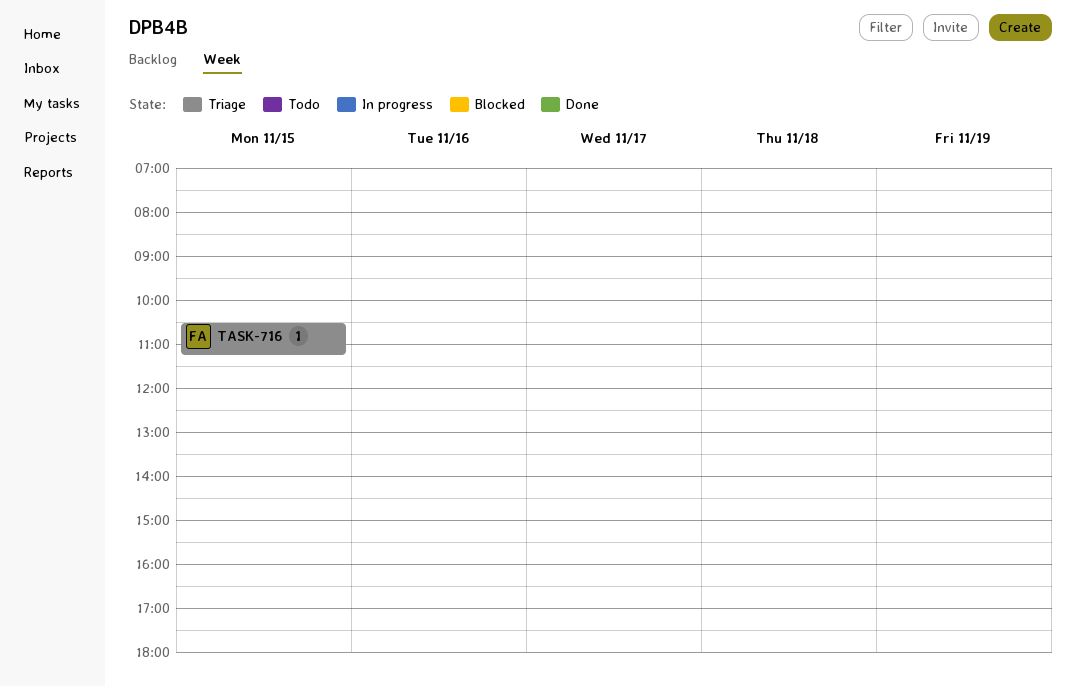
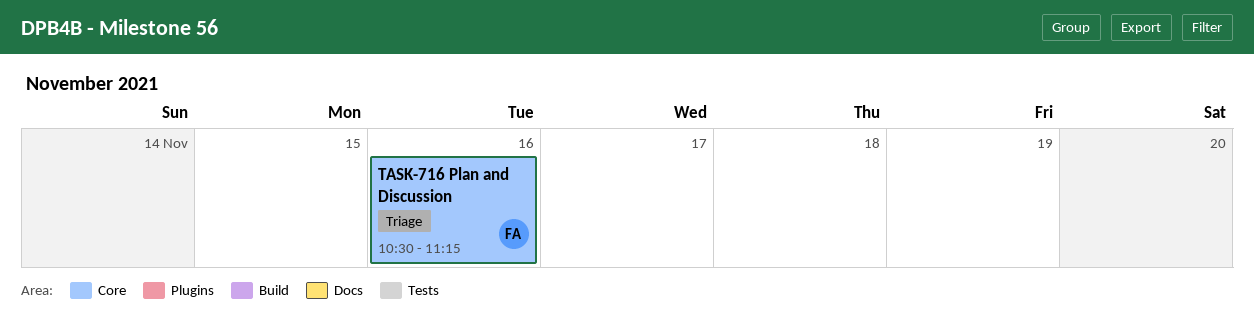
TASK-716, day: Nov 15 -> Nov 16

